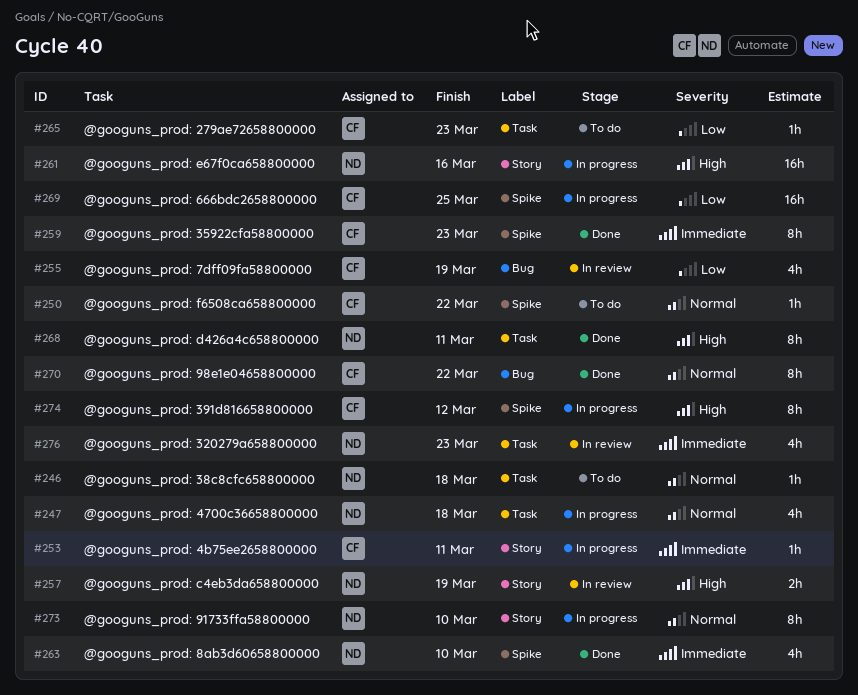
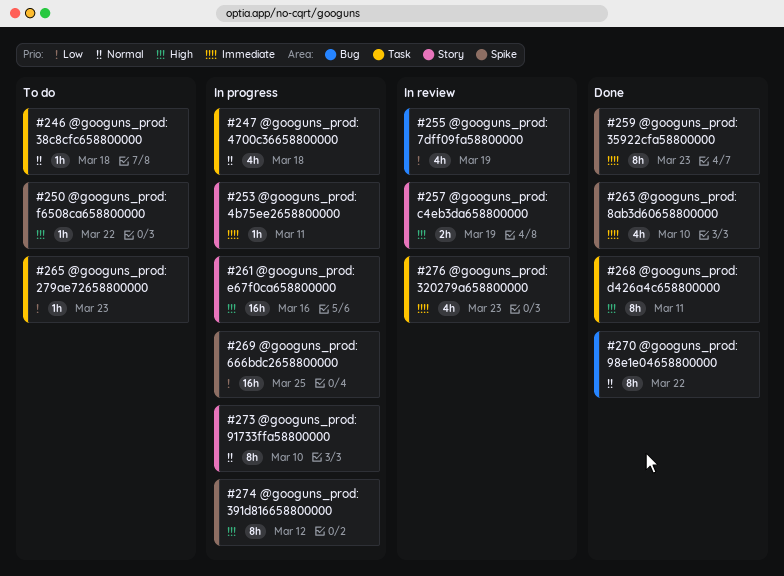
#250, priority: Normal -> High

